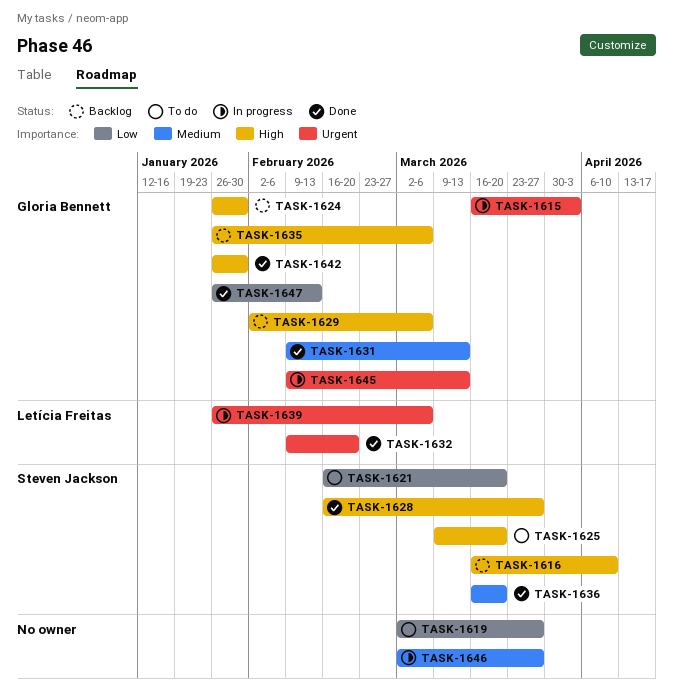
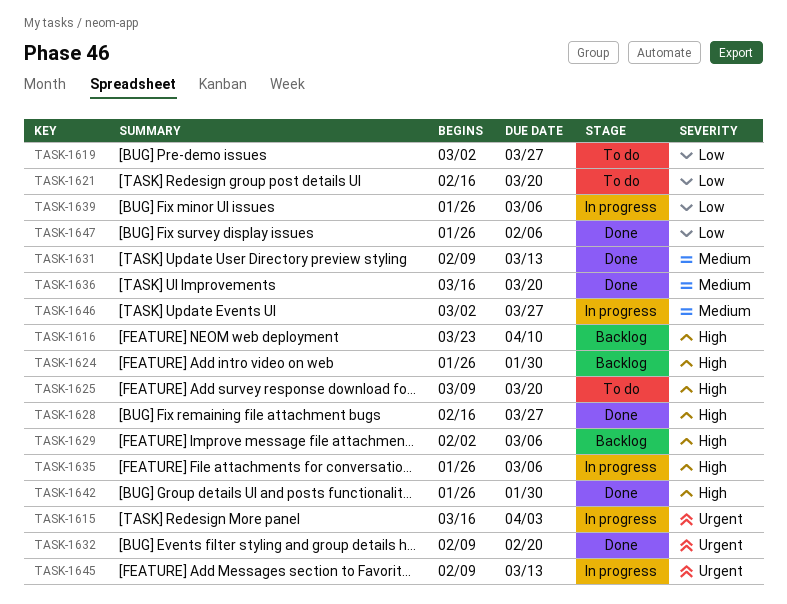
TASK-1616, start: Mar 16 -> Mar 23
TASK-1635, status: Backlog -> In progress
TASK-1639, priority: Urgent -> Low
TASK-1647, due: Feb 13 -> Feb 6

